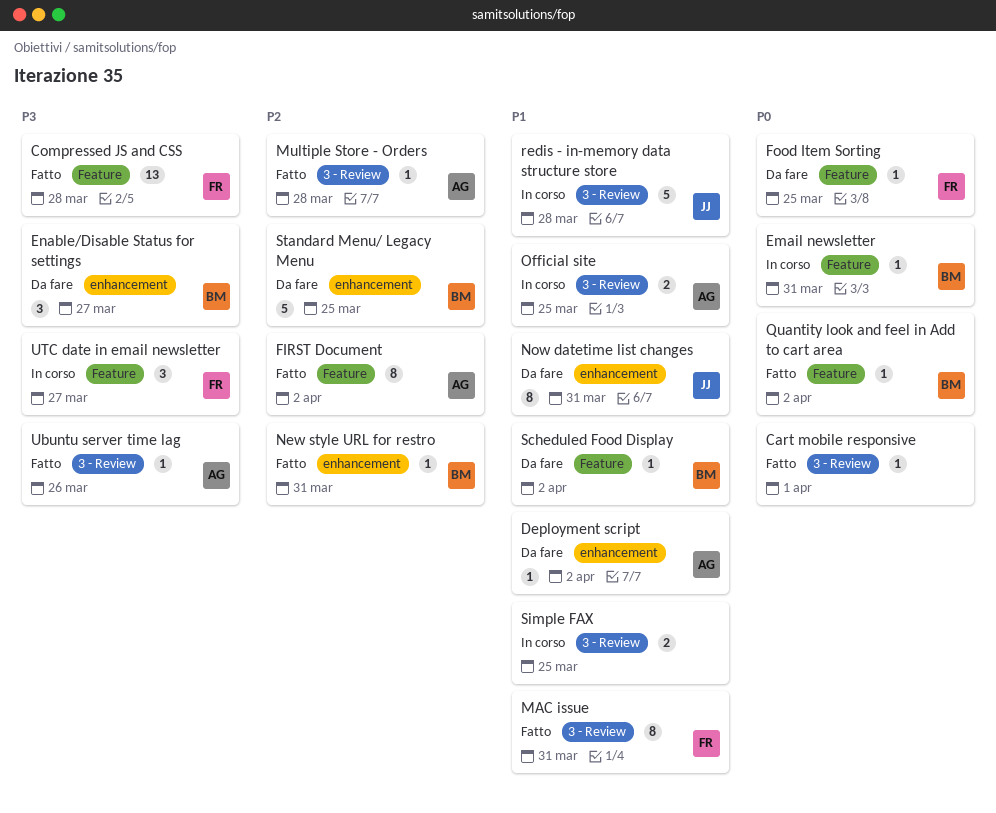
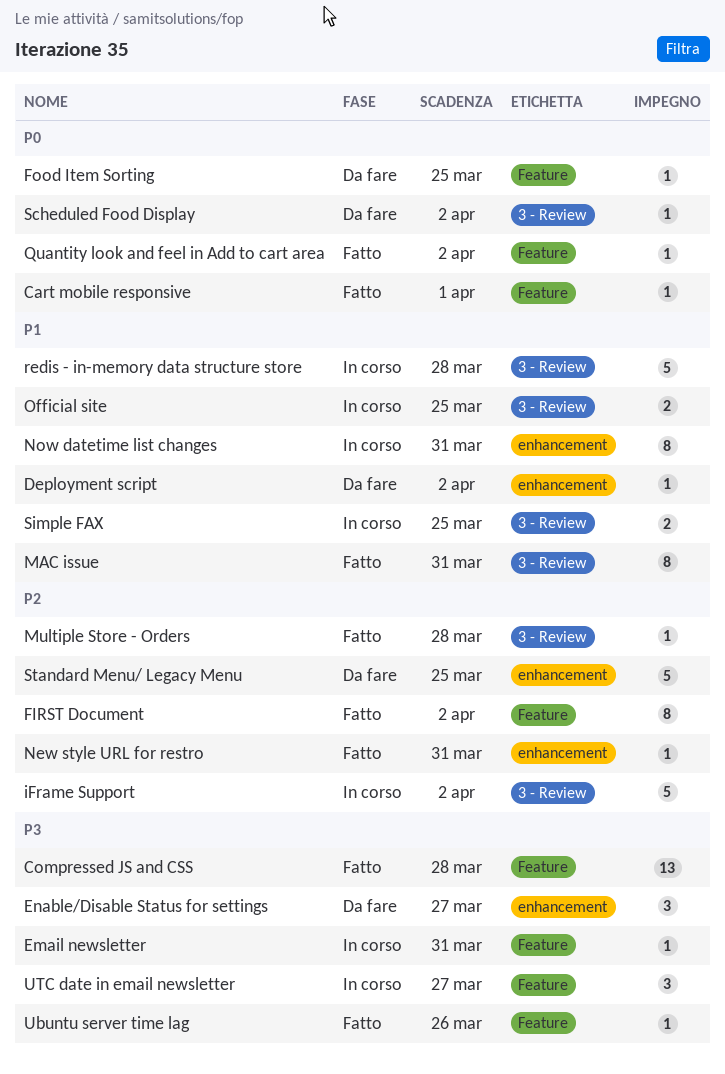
Cart mobile responsive, label: 3 - Review -> Feature
Email newsletter, priority: P0 -> P3
iFrame Support: none -> present
Now datetime list changes, status: Da fare -> In corso
Scheduled Food Display, priority: P1 -> P0
Scheduled Food Display, label: Feature -> 3 - Review
Ubuntu server time lag, label: 3 - Review -> Feature

